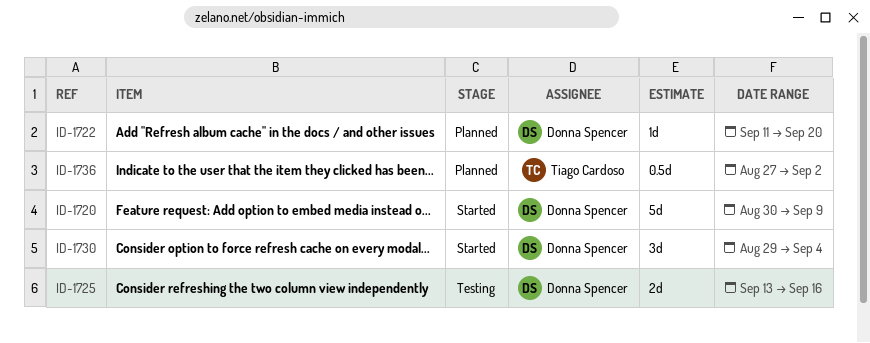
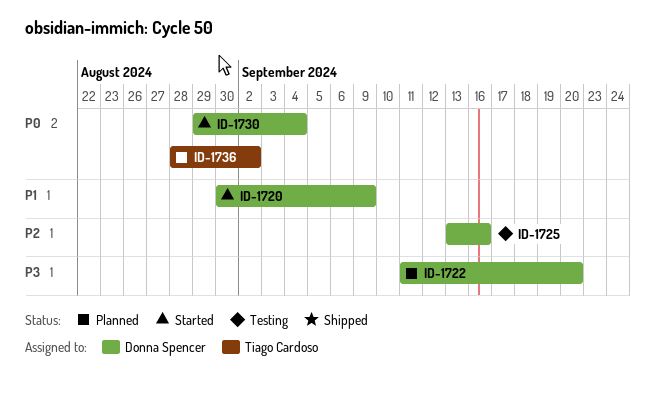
ID-1736, start: Aug 27 -> Aug 28

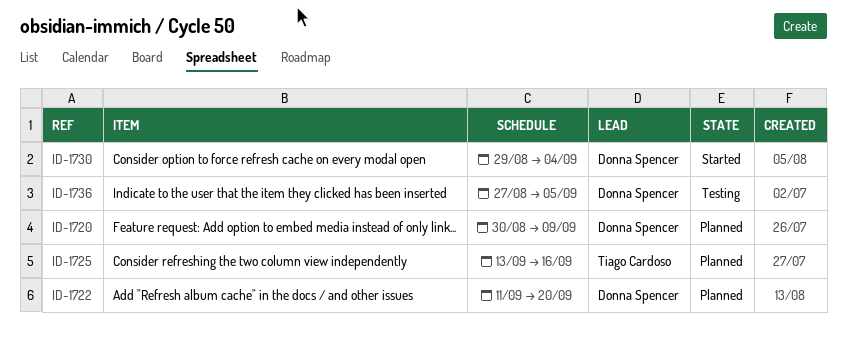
ID-1720, status: Started -> Planned
ID-1725, status: Testing -> Planned
ID-1725, owner: Donna Spencer -> Tiago Cardoso
ID-1736, status: Planned -> Testing
ID-1736, owner: Tiago Cardoso -> Donna Spencer
ID-1736, start: Aug 28 -> Aug 27
ID-1736, due: Sep 2 -> Sep 5

